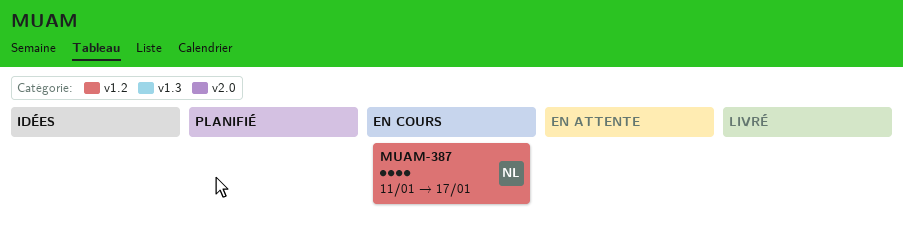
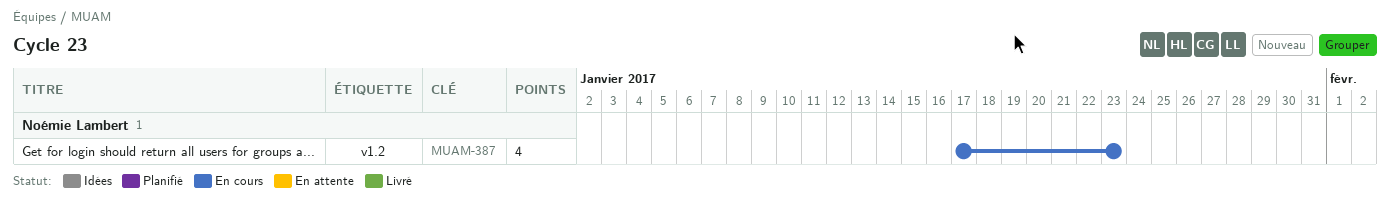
MUAM-387, start: Jan 11 -> Jan 17
MUAM-387, due: Jan 17 -> Jan 23

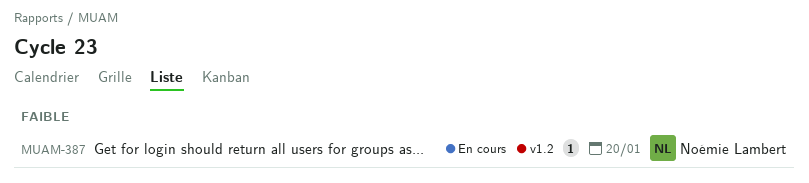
MUAM-387, estimate: 4 -> 1
MUAM-387, due: Jan 23 -> Jan 20

